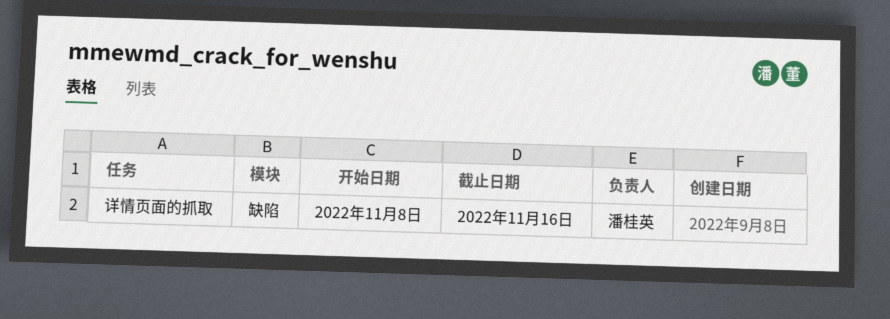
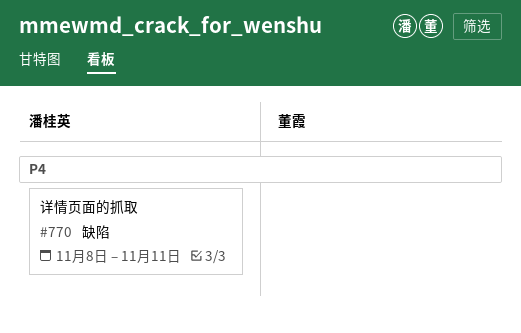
详情页面的抓取, due: Nov 16 -> Nov 11

